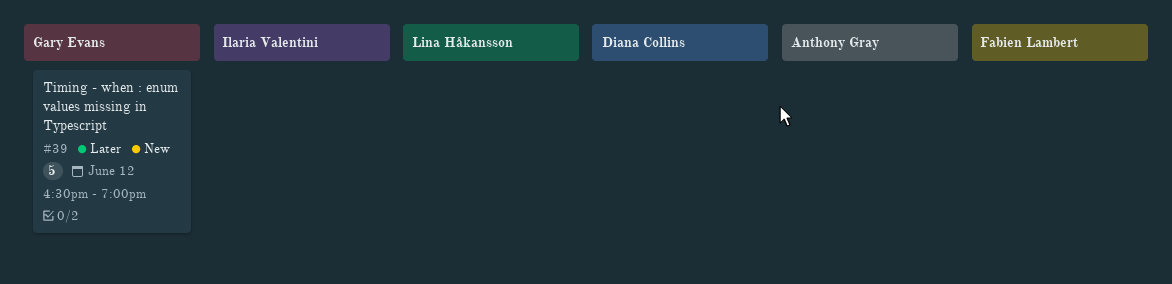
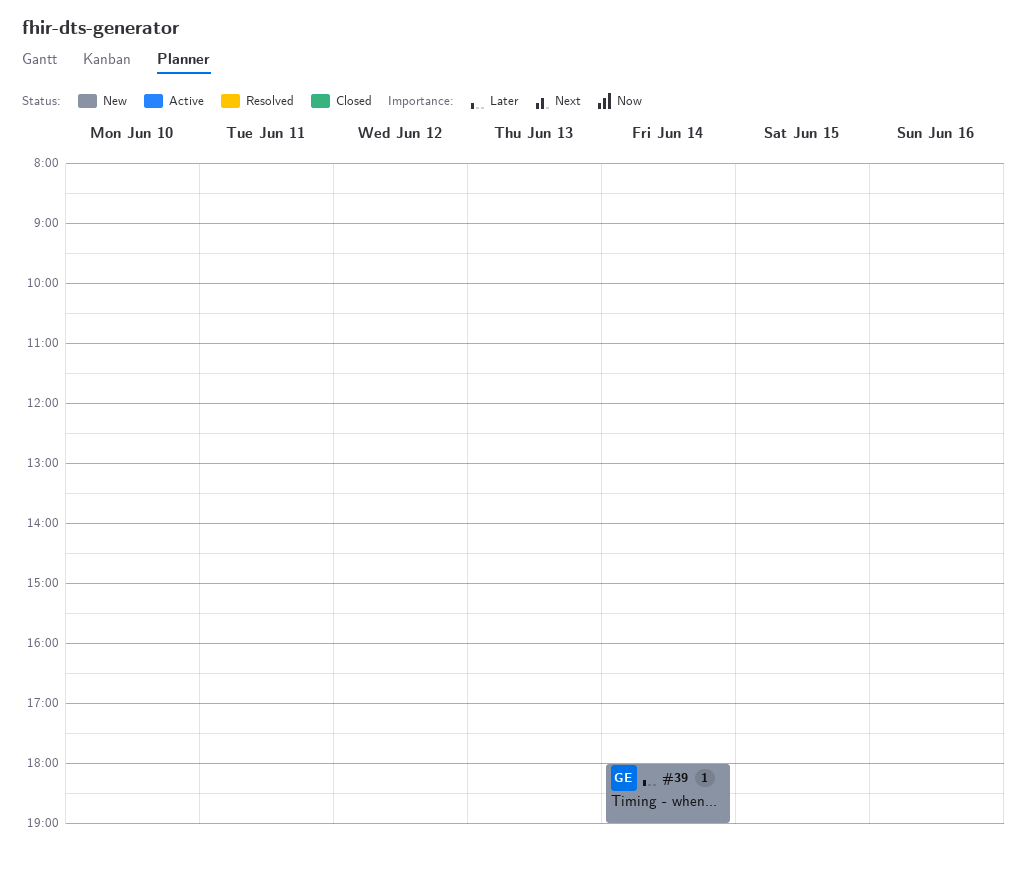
#39, estimate: 5 -> 1
#39, day: Jun 12 -> Jun 14
#39, begins: 16:30 -> 18:00

